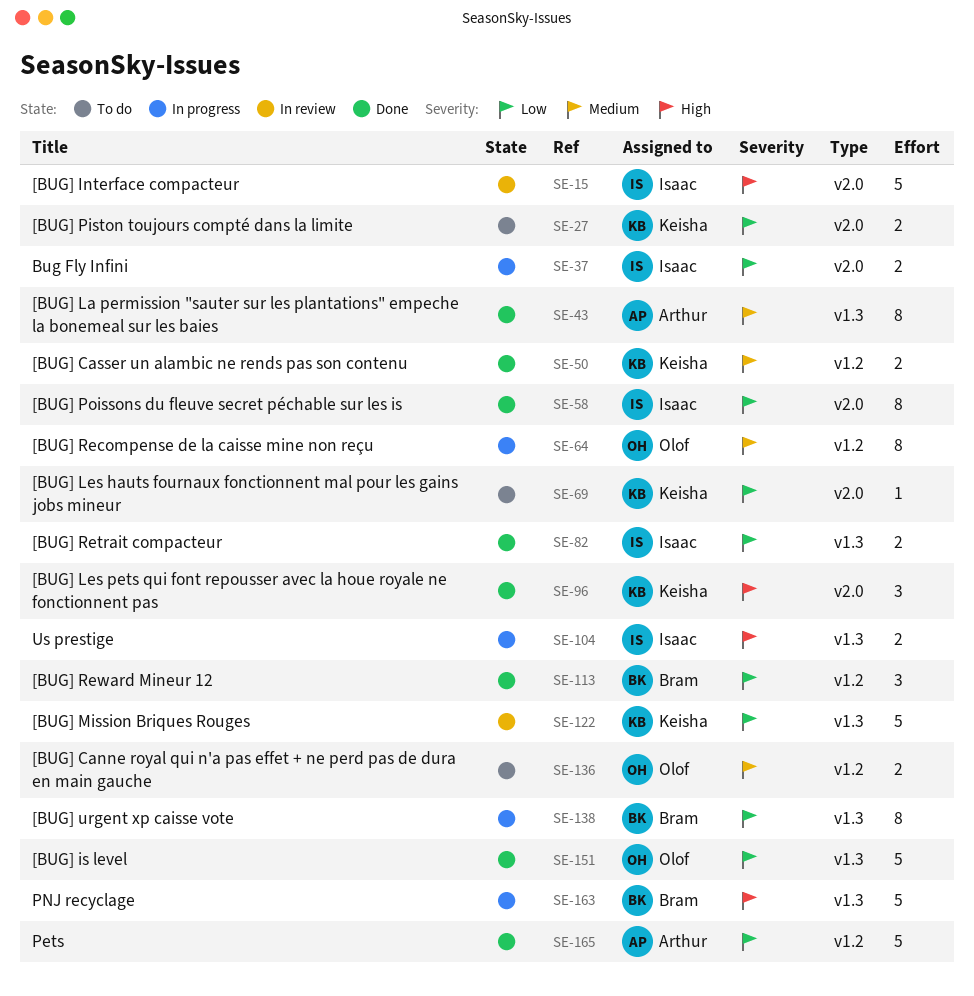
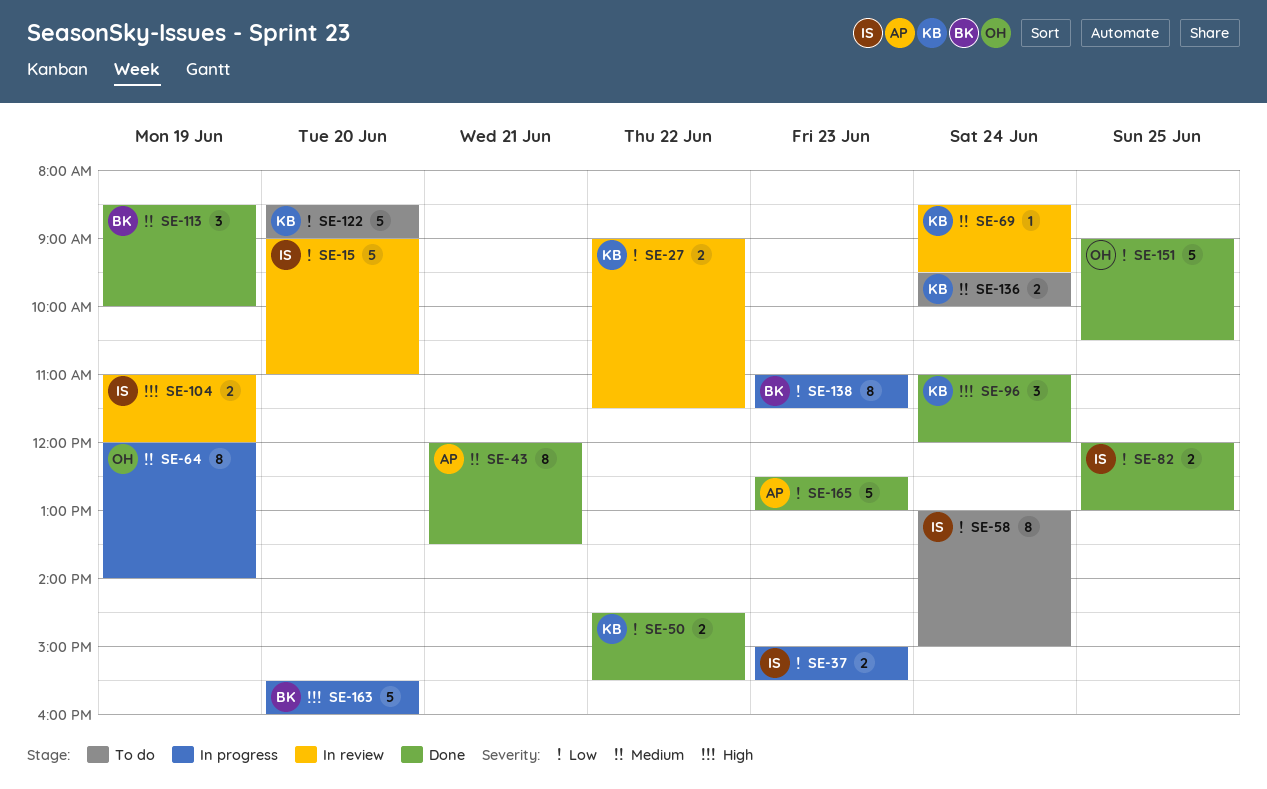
SE-15, priority: High -> Low
SE-27, status: To do -> In review
SE-50, priority: Medium -> Low
SE-58, status: Done -> To do
SE-69, status: To do -> In review
SE-69, priority: Low -> Medium
SE-104, status: In progress -> In review
SE-113, priority: Low -> Medium
SE-122, status: In review -> To do
SE-136, owner: Olof -> Keisha

